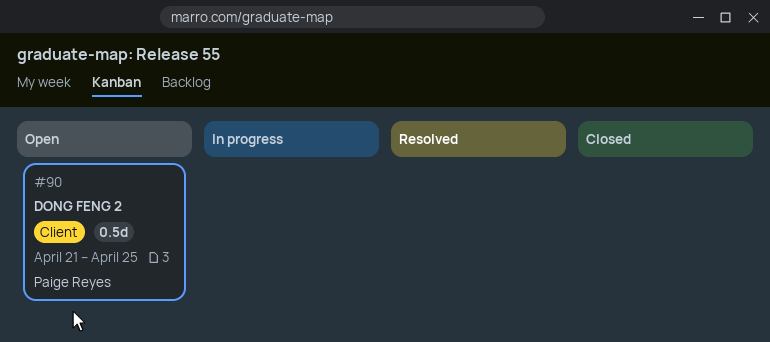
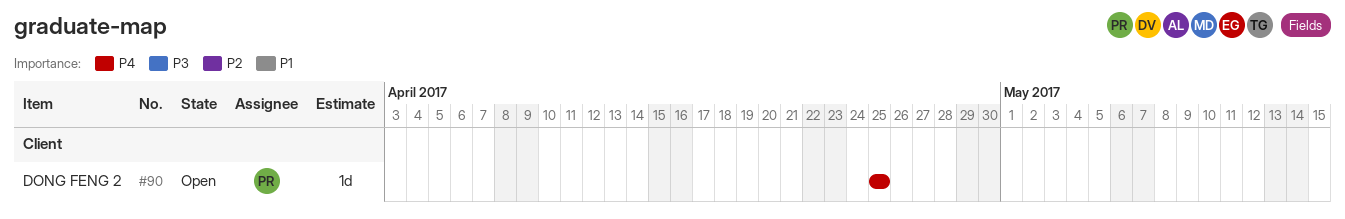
#90, estimate: 0.5d -> 1d
#90, start: Apr 21 -> Apr 25

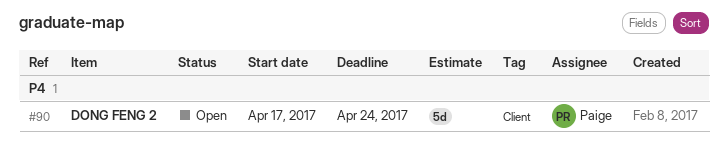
#90, estimate: 1d -> 5d
#90, start: Apr 25 -> Apr 17
#90, due: Apr 25 -> Apr 24

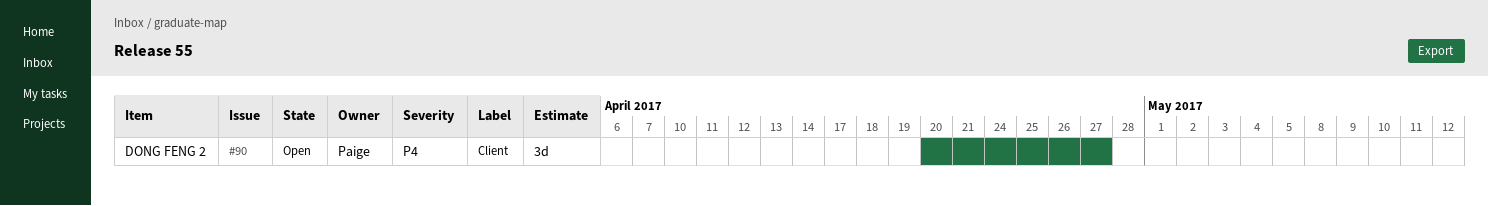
#90, estimate: 5d -> 3d
#90, start: Apr 17 -> Apr 20
#90, due: Apr 24 -> Apr 27

